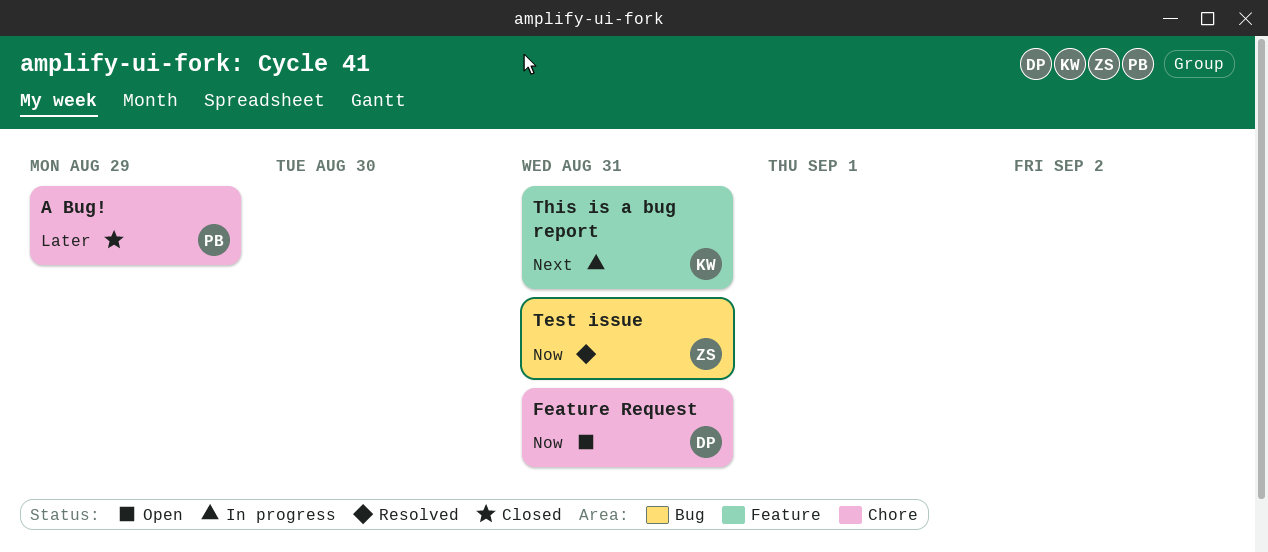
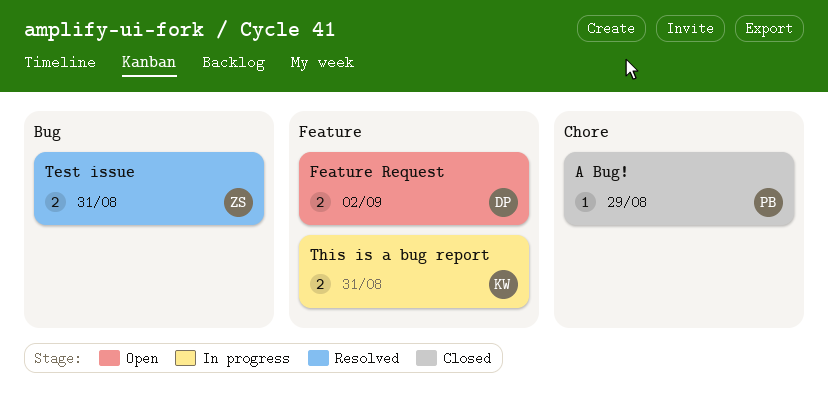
Feature Request, label: Chore -> Feature
Feature Request, due: Aug 31 -> Sep 2

